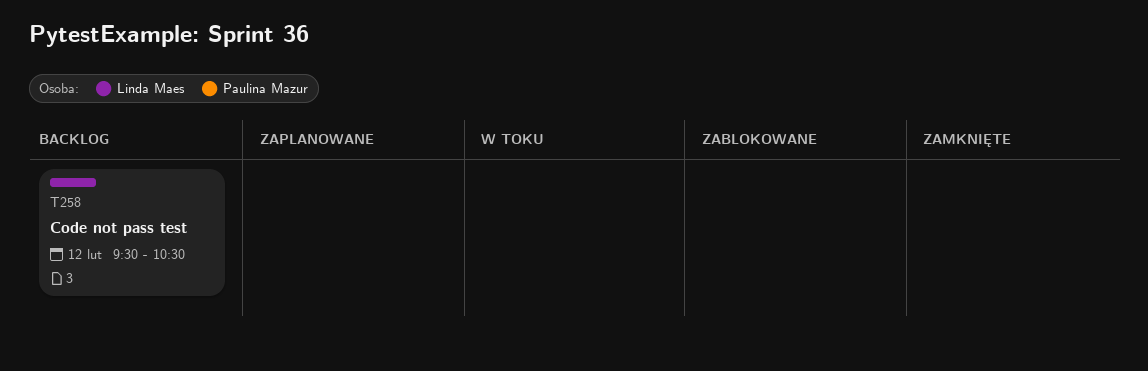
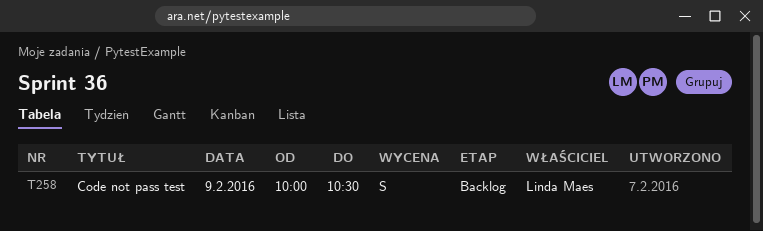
T258, day: Feb 12 -> Feb 9
T258, begins: 09:30 -> 10:00

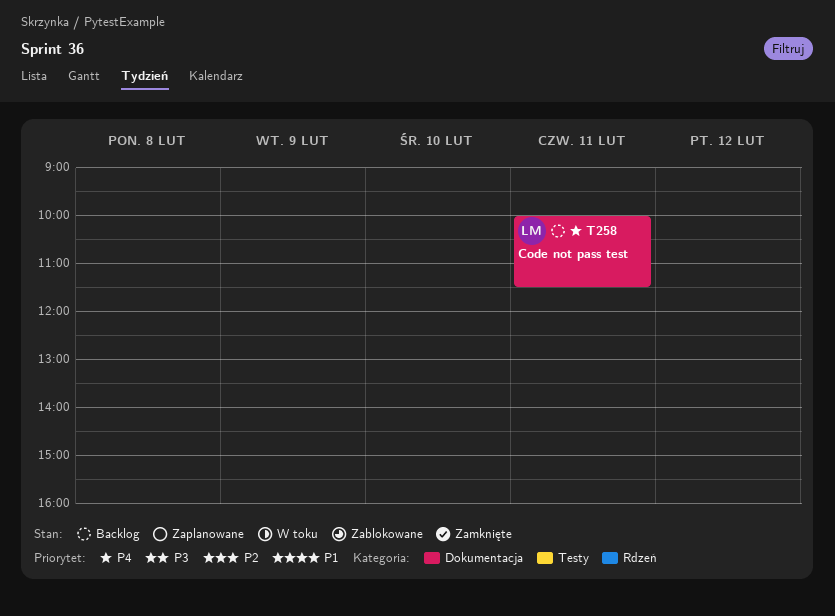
T258, day: Feb 9 -> Feb 11
T258, ends: 10:30 -> 11:30

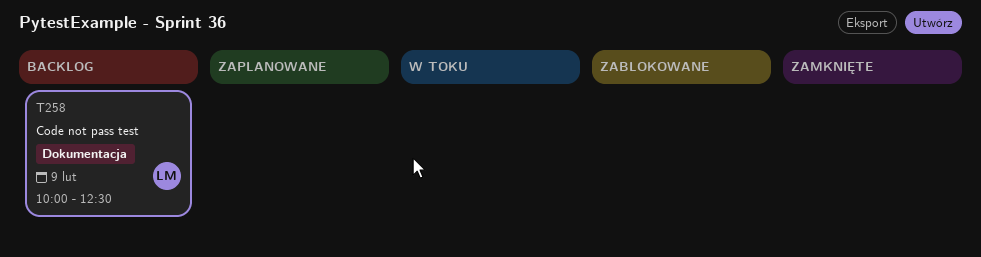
T258, day: Feb 11 -> Feb 9
T258, ends: 11:30 -> 12:30

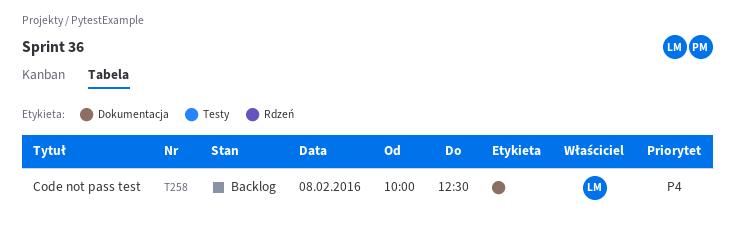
T258, day: Feb 9 -> Feb 8

